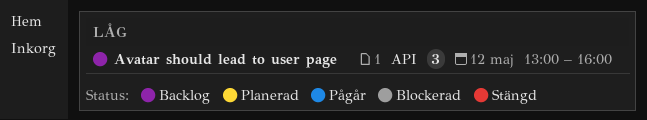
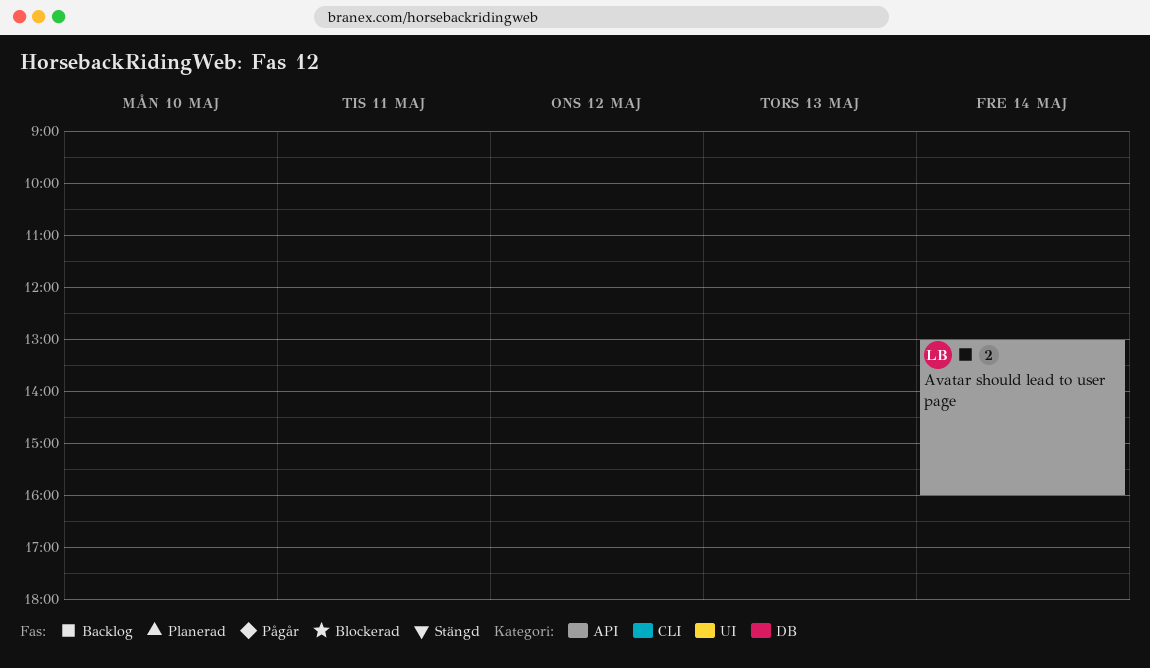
Avatar should lead to user page, estimate: 3 -> 2
Avatar should lead to user page, day: May 12 -> May 14

